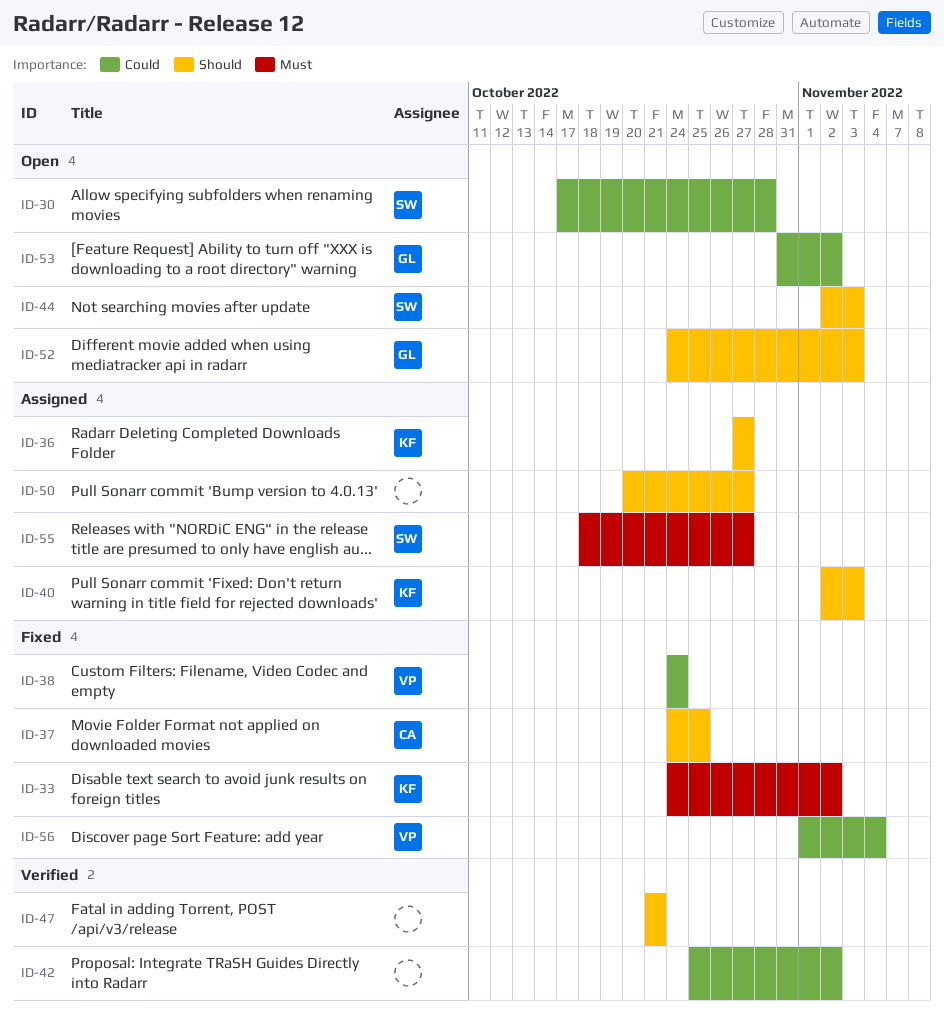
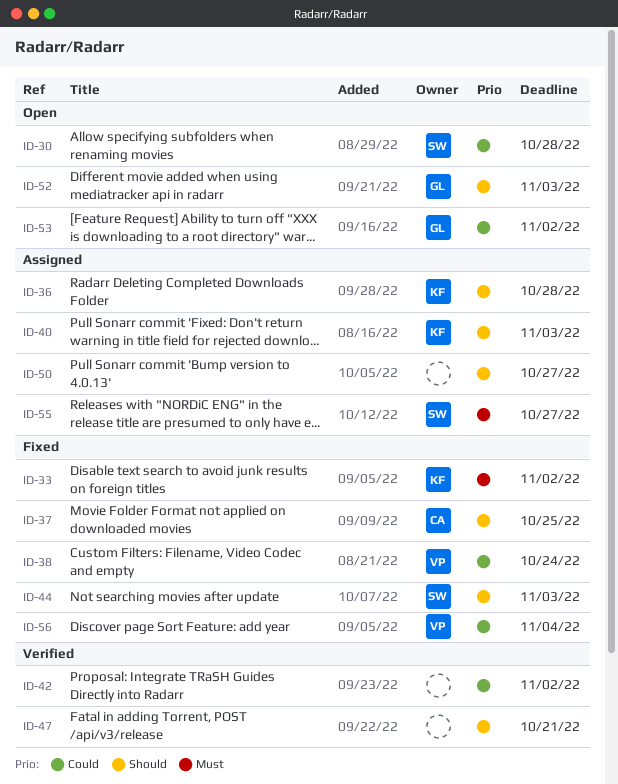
ID-36, due: Oct 27 -> Oct 28
ID-44, status: Open -> Fixed

